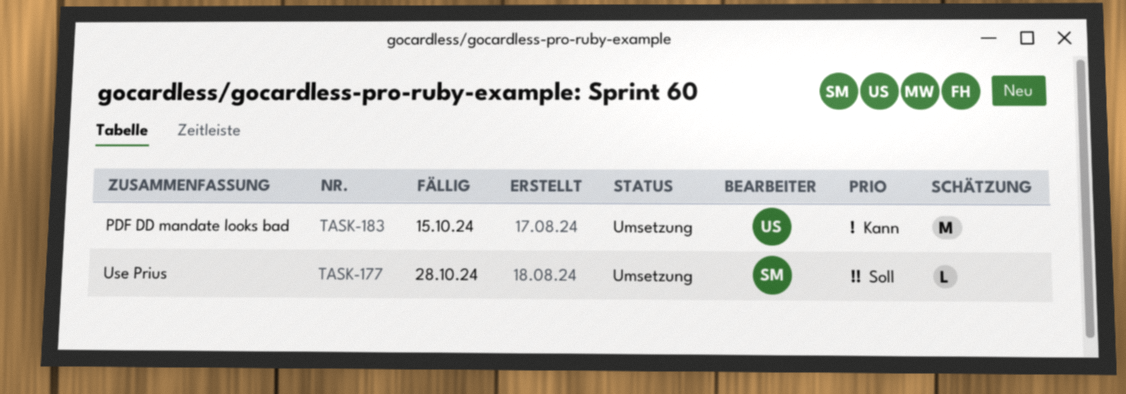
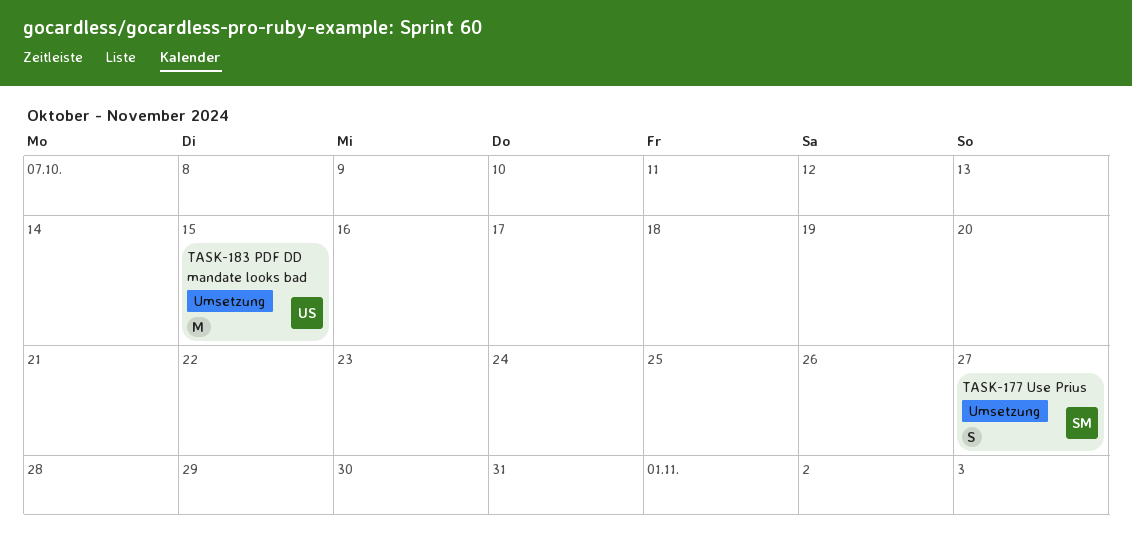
TASK-177, estimate: L -> S
TASK-177, due: Oct 28 -> Oct 27

